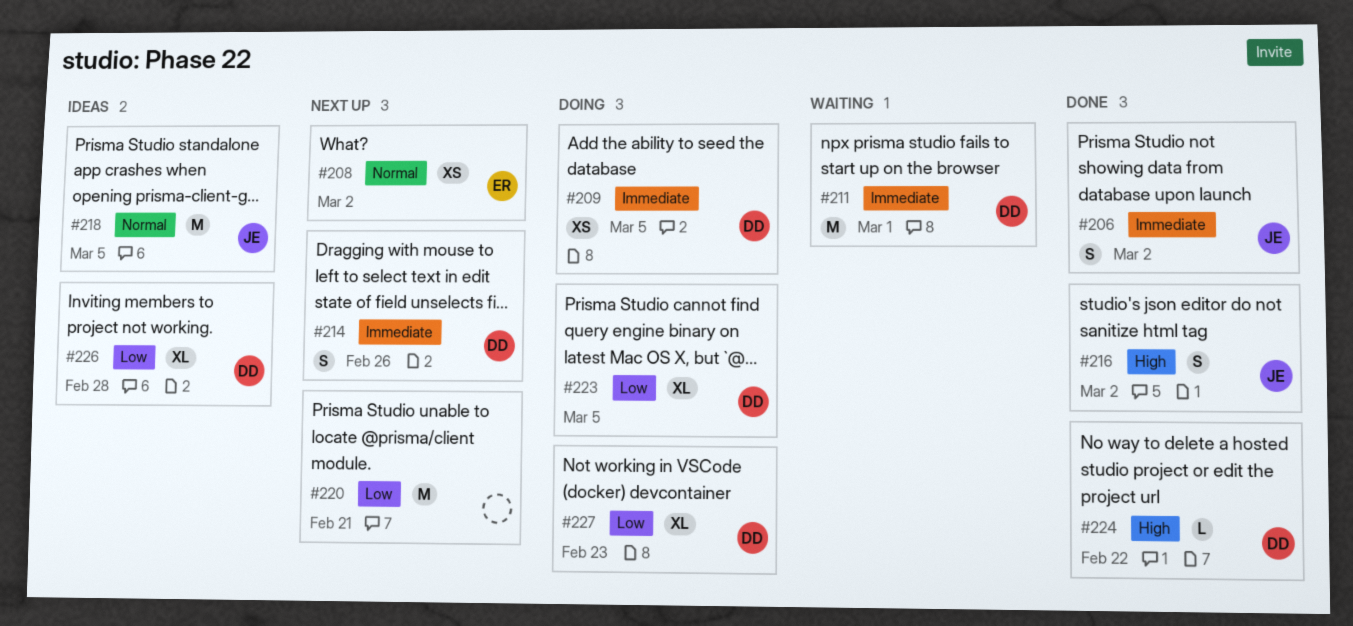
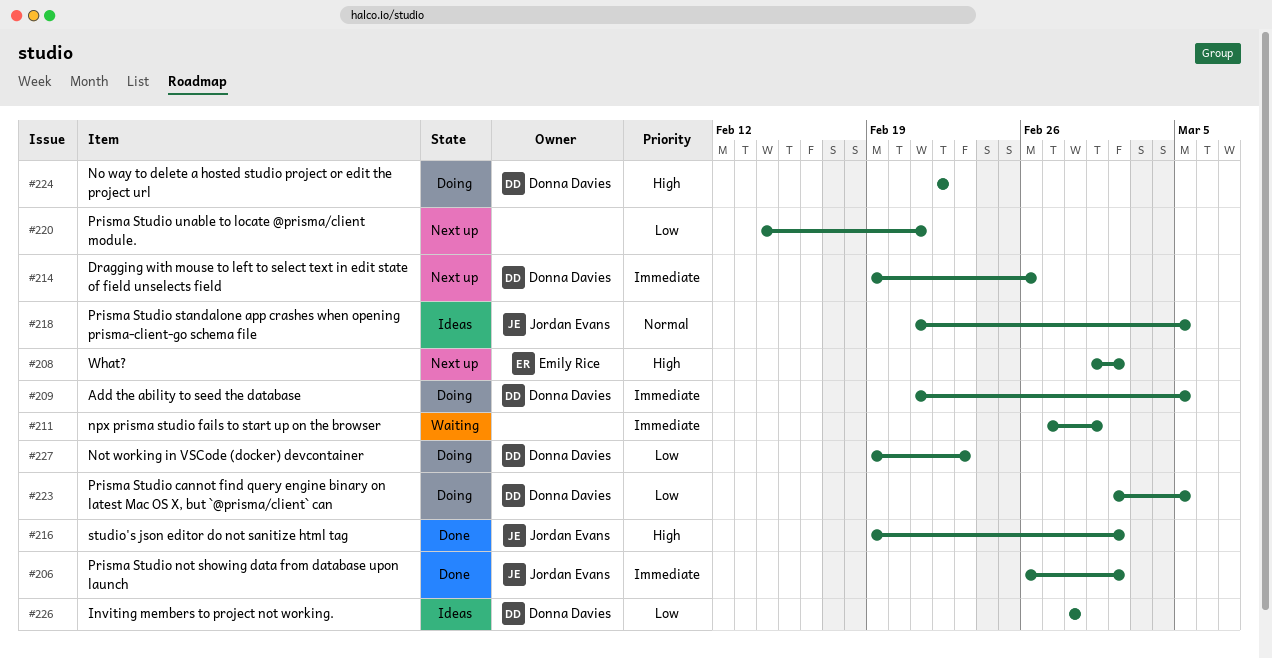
#208, priority: Normal -> High
#211, owner: Donna Davies -> none
#224, status: Done -> Doing

